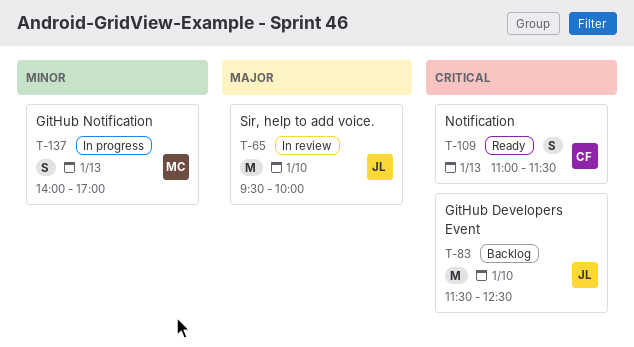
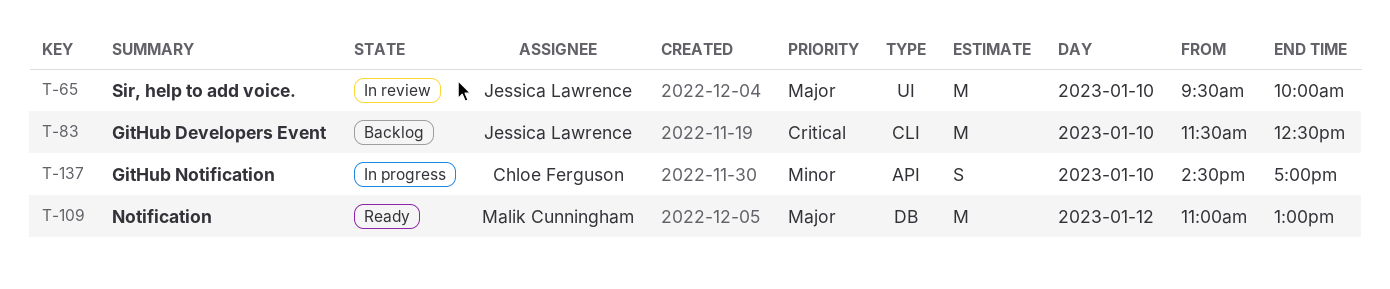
T-109, owner: Chloe Ferguson -> Malik Cunningham
T-109, priority: Critical -> Major
T-109, estimate: S -> M
T-109, day: Jan 13 -> Jan 12
T-109, ends: 11:30 -> 13:00
T-137, owner: Malik Cunningham -> Chloe Ferguson
T-137, day: Jan 13 -> Jan 10
T-137, begins: 14:00 -> 14:30

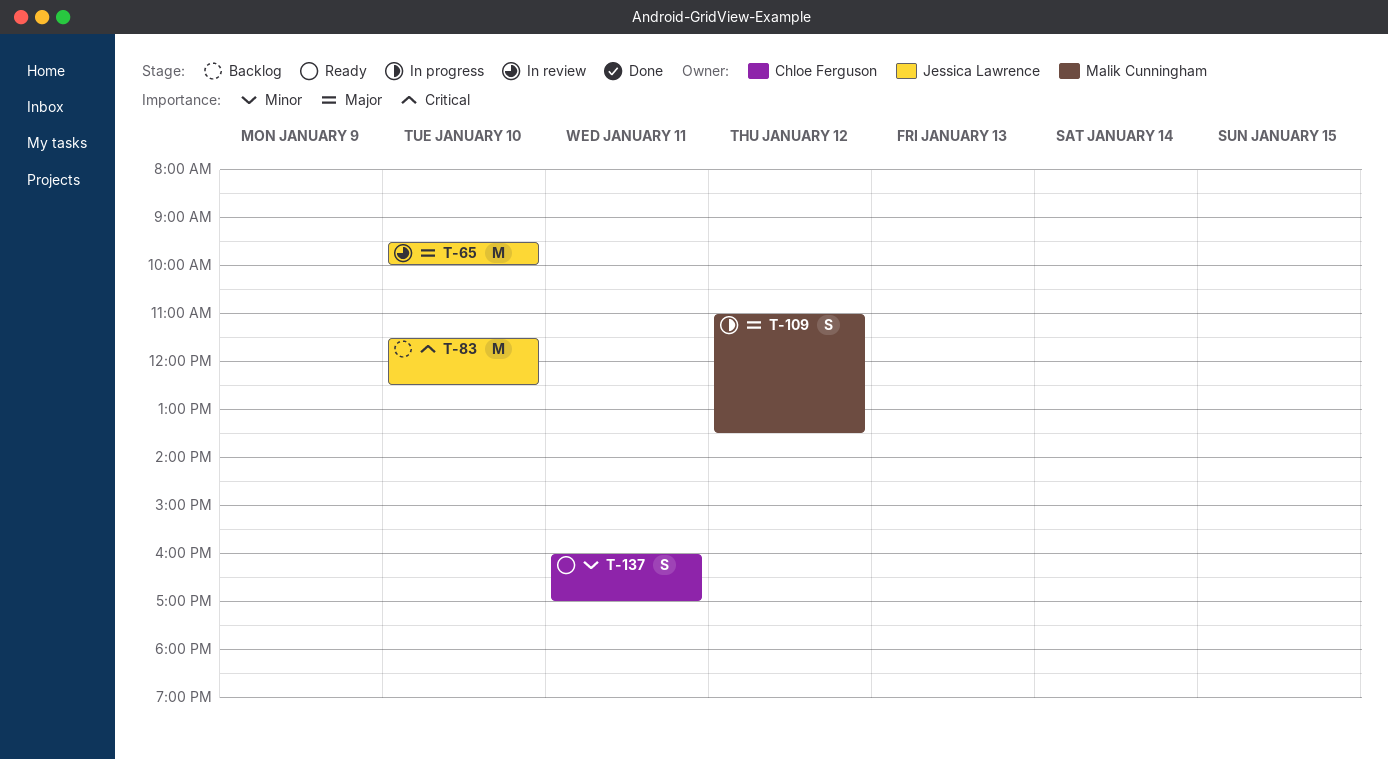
T-109, status: Ready -> In progress
T-109, estimate: M -> S
T-109, ends: 13:00 -> 13:30
T-137, status: In progress -> Ready
T-137, day: Jan 10 -> Jan 11
T-137, begins: 14:30 -> 16:00

